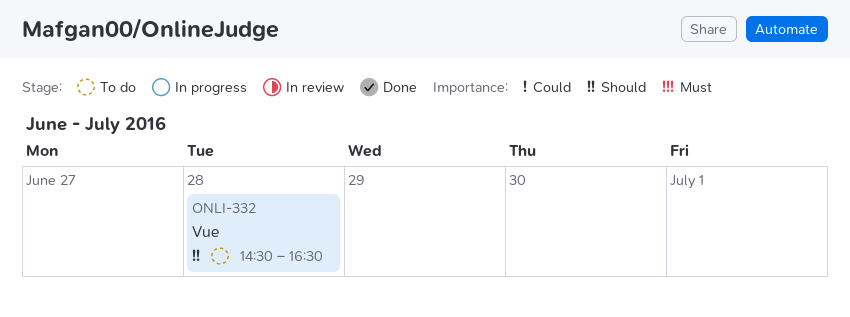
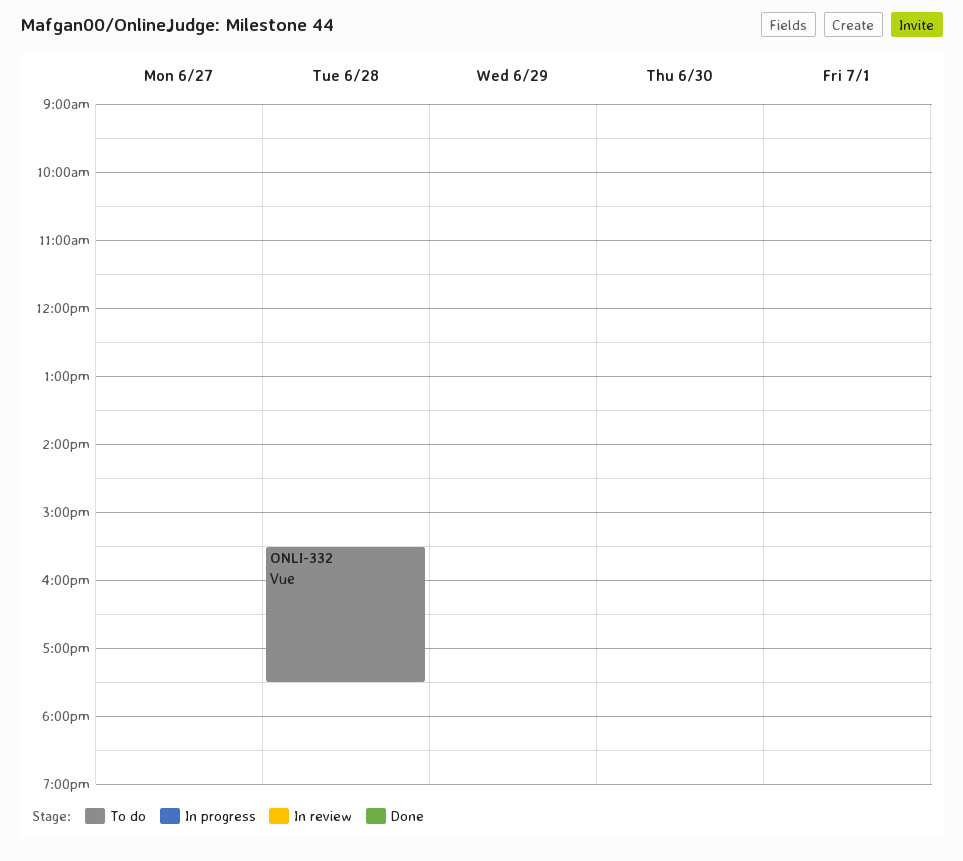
ONLI-332, begins: 14:30 -> 15:30
ONLI-332, ends: 16:30 -> 17:30

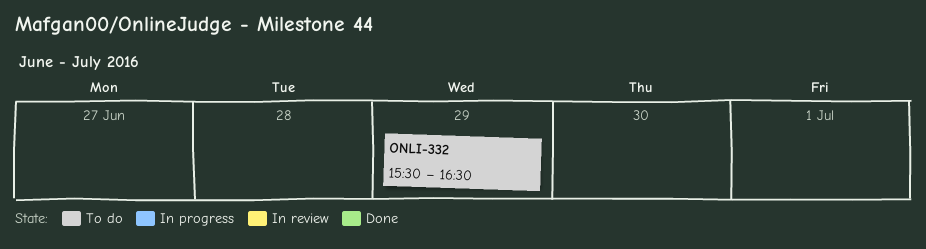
ONLI-332, day: Jun 28 -> Jun 29
ONLI-332, ends: 17:30 -> 16:30

